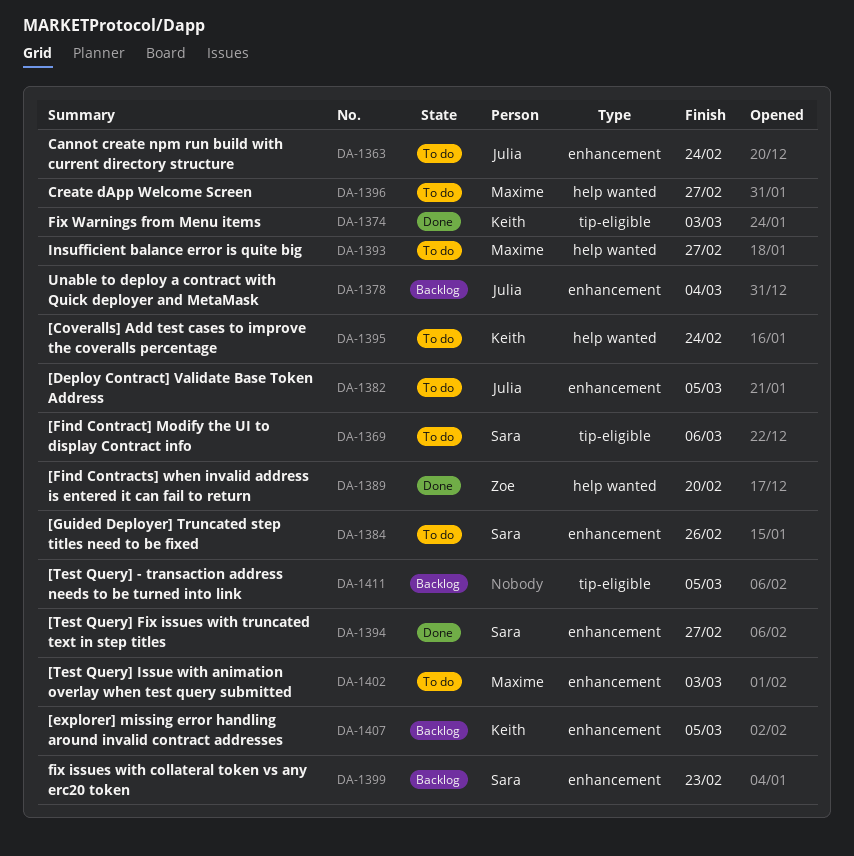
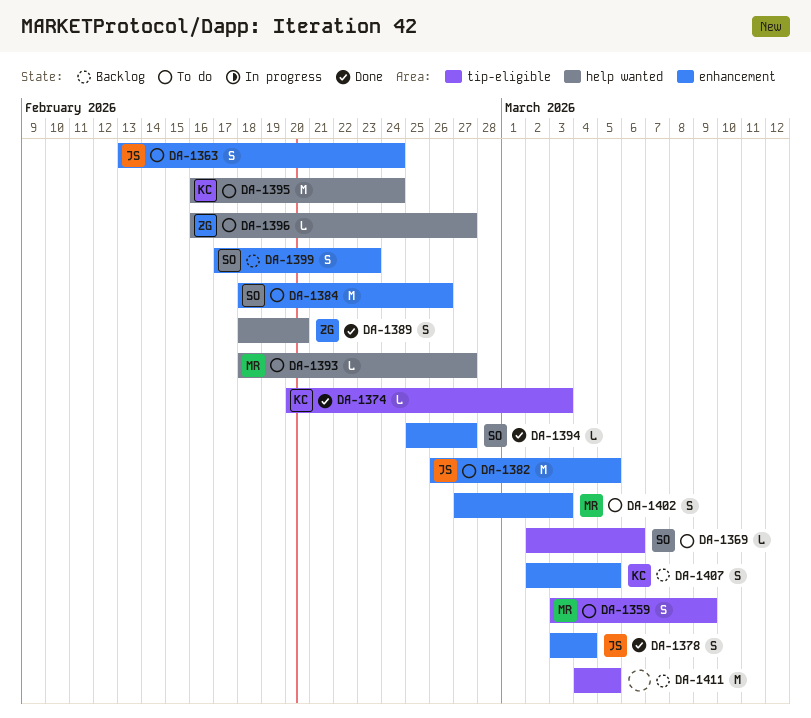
DA-1359: none -> present
DA-1378, status: Backlog -> Done
DA-1396, owner: Maxime -> Zoe

